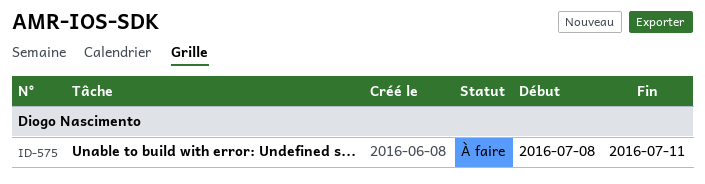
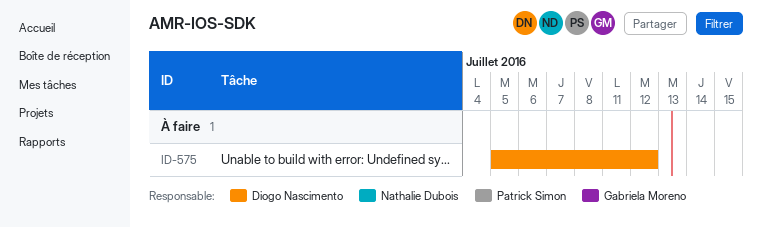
ID-575, start: Jul 8 -> Jul 5
ID-575, due: Jul 11 -> Jul 12

